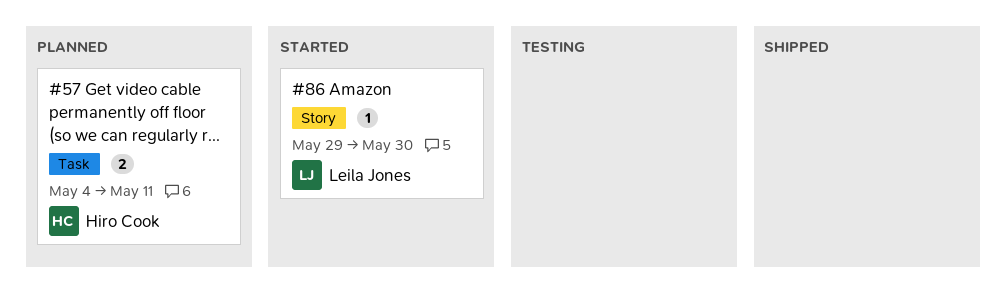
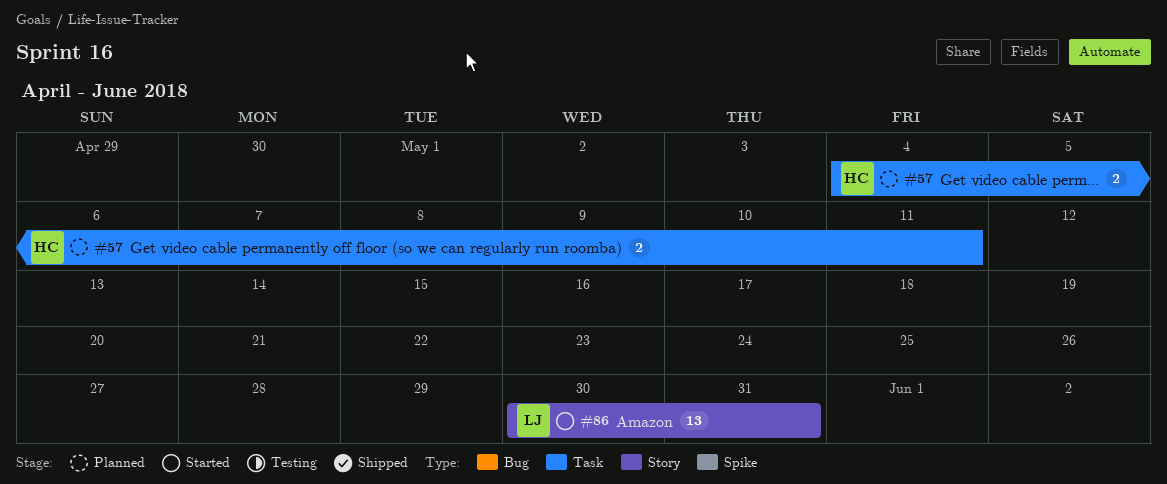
#86, estimate: 1 -> 13
#86, start: May 29 -> May 30
#86, due: May 30 -> May 31

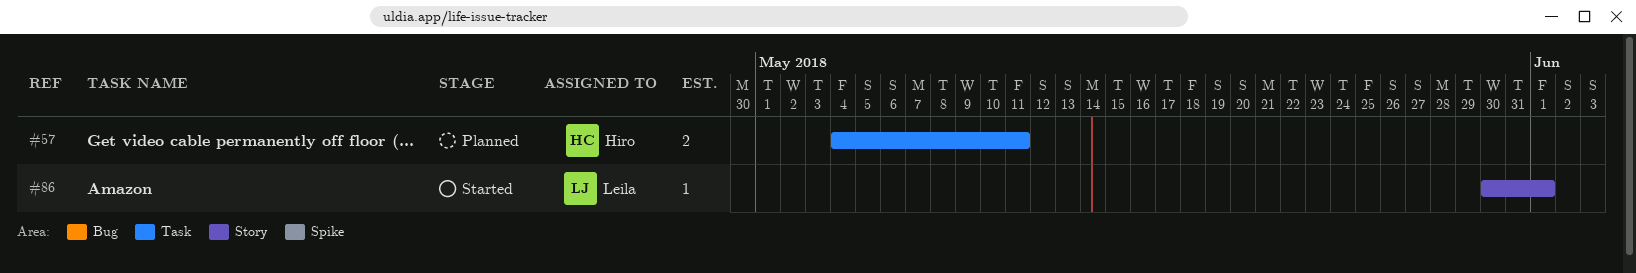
#86, estimate: 13 -> 1
#86, due: May 31 -> Jun 1

